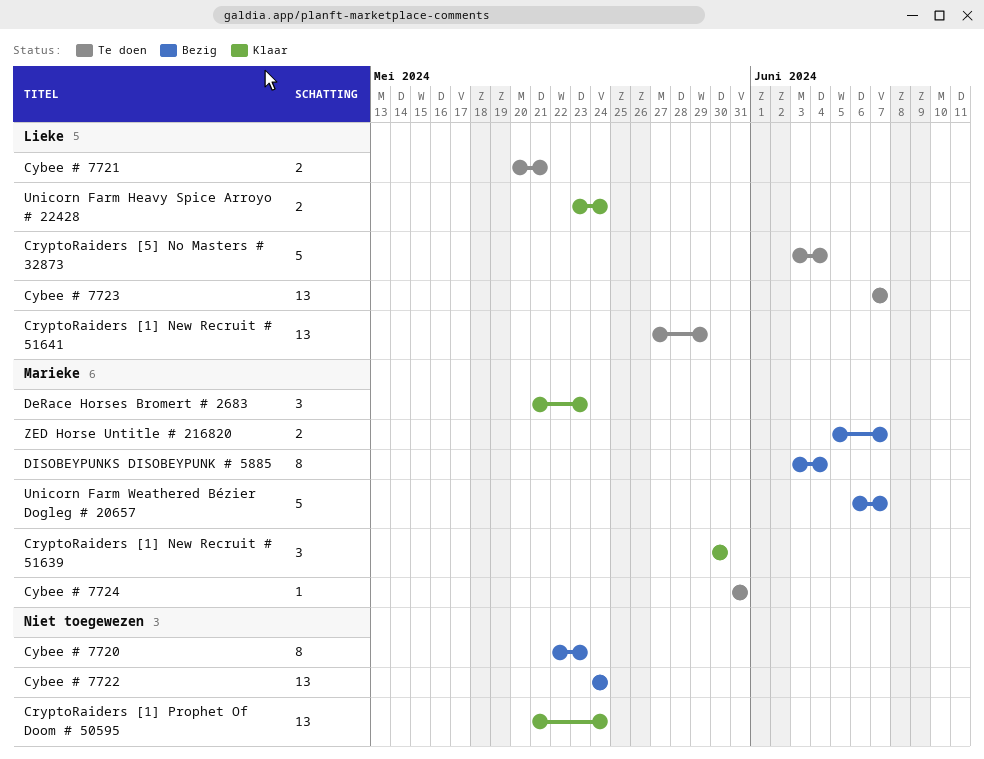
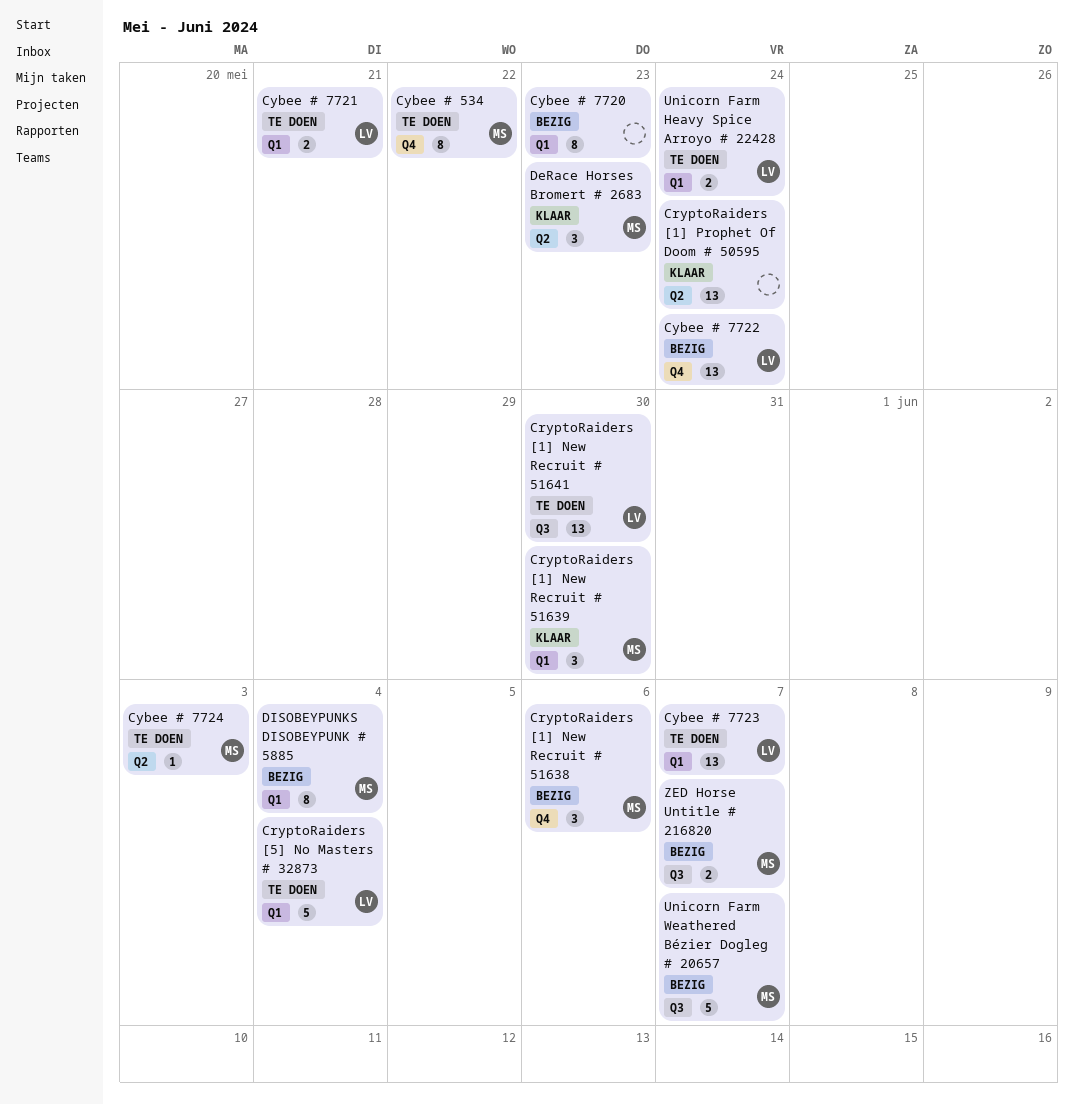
CryptoRaiders [1] New Recruit # 51638: none -> present
CryptoRaiders [1] New Recruit # 51641, due: May 29 -> May 30
Cybee # 534: none -> present
Cybee # 7722, owner: none -> Lieke
Cybee # 7724, due: May 31 -> Jun 3
Unicorn Farm Heavy Spice Arroyo # 22428, status: Klaar -> Te doen

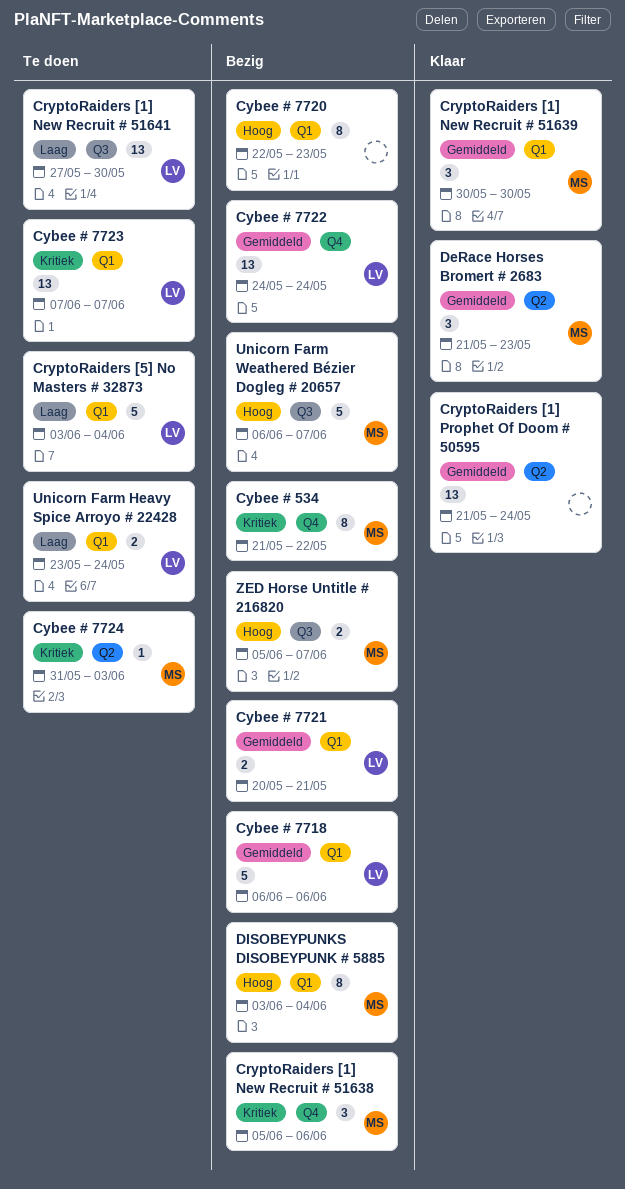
Cybee # 534, status: Te doen -> Bezig
Cybee # 7718: none -> present
Cybee # 7721, status: Te doen -> Bezig

